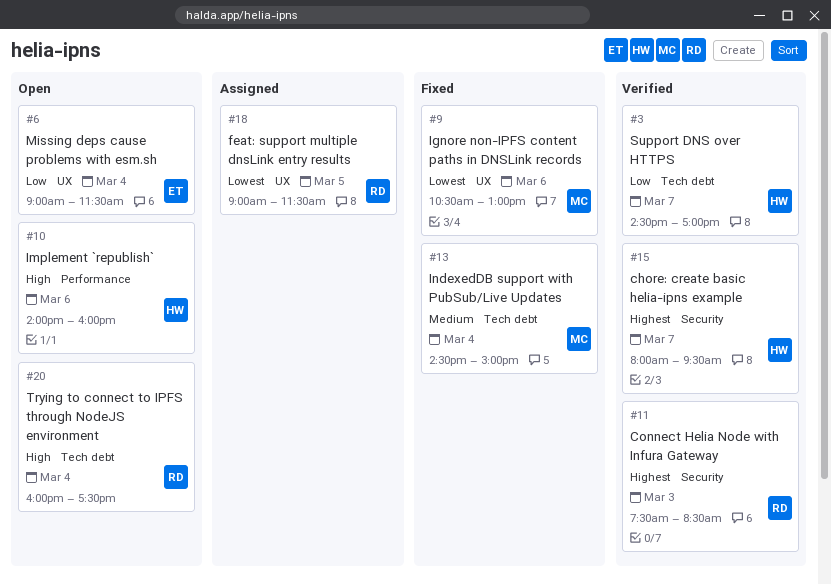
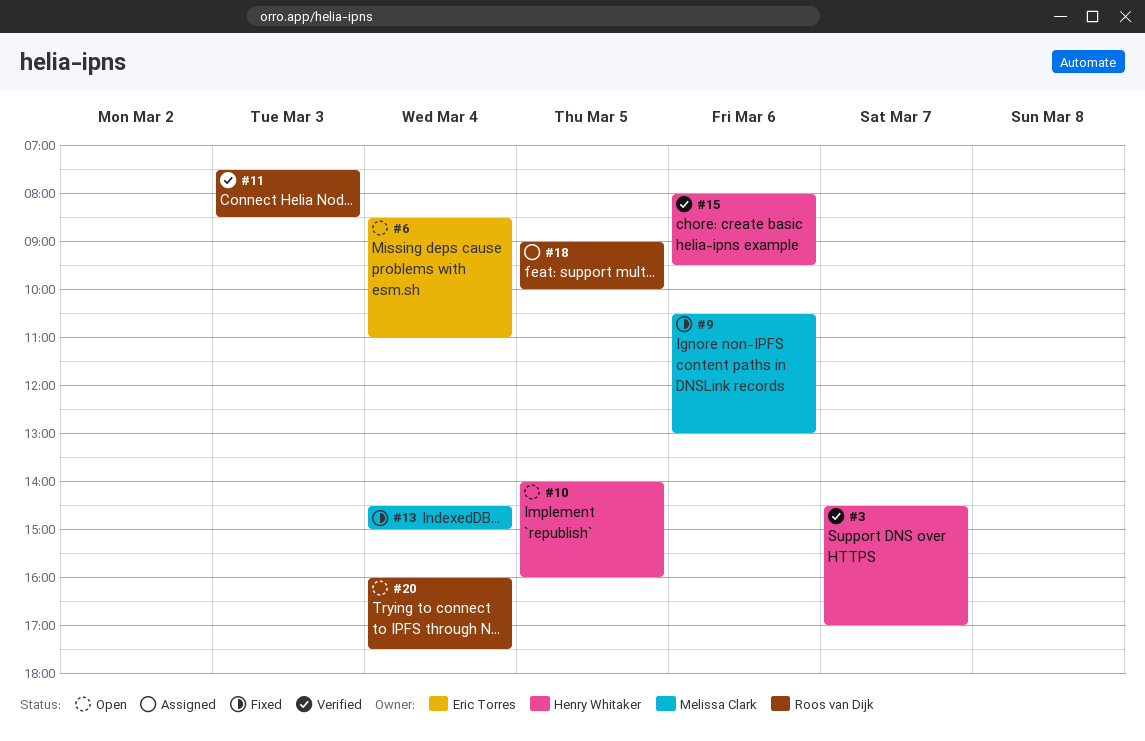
#6, begins: 09:00 -> 08:30
#6, ends: 11:30 -> 11:00
#10, day: Mar 6 -> Mar 5
#15, day: Mar 7 -> Mar 6
#18, ends: 11:30 -> 10:00

